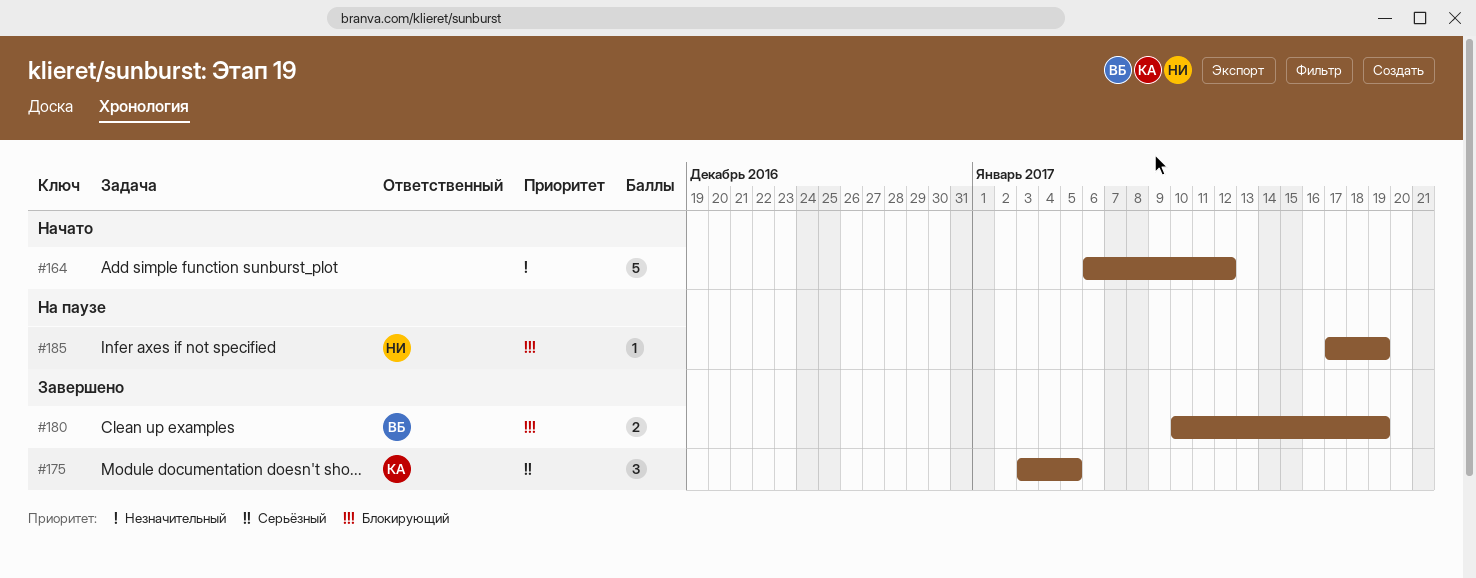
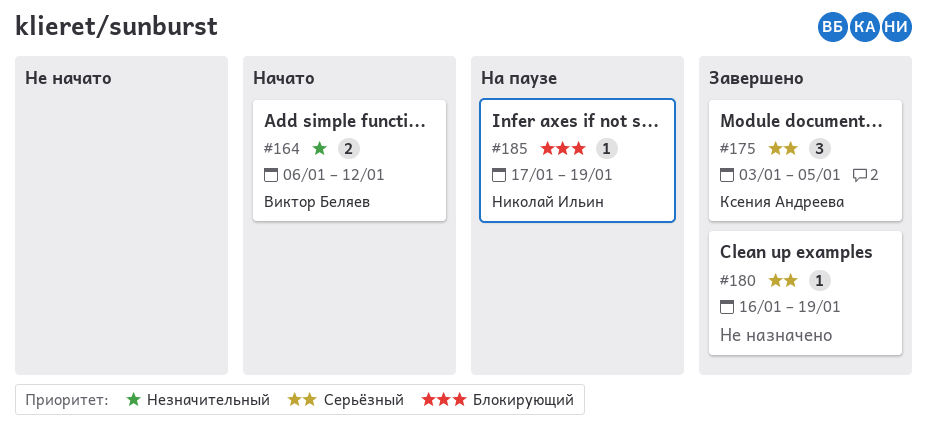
#164, owner: none -> Виктор Беляев
#164, estimate: 5 -> 2
#180, owner: Виктор Беляев -> none
#180, priority: Блокирующий -> Серьёзный
#180, estimate: 2 -> 1
#180, start: Jan 10 -> Jan 16

